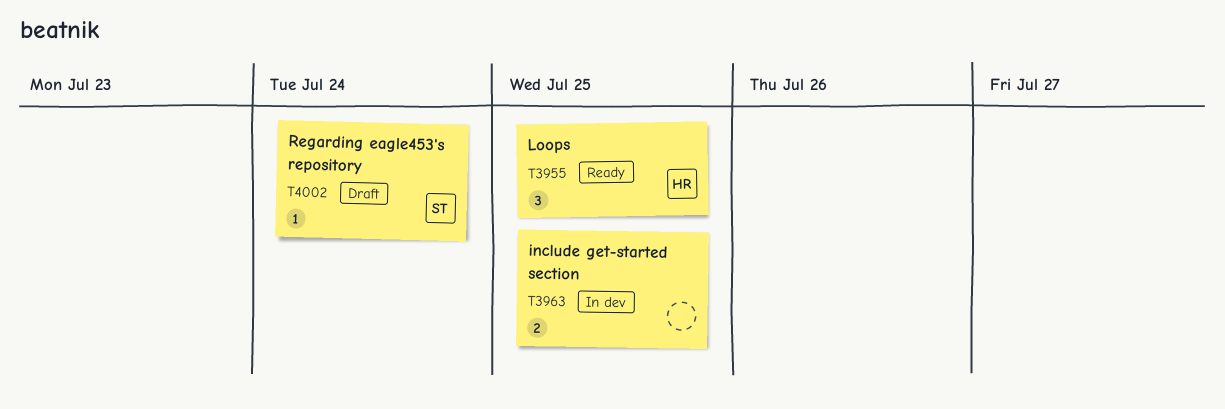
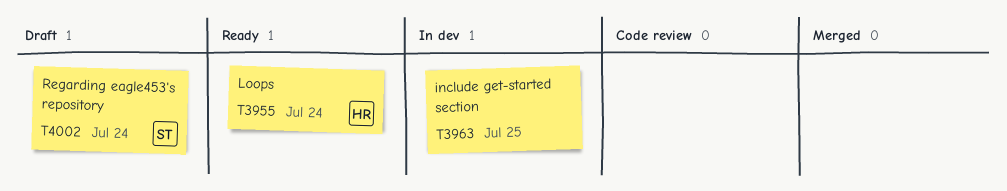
T3955, due: Jul 25 -> Jul 24

